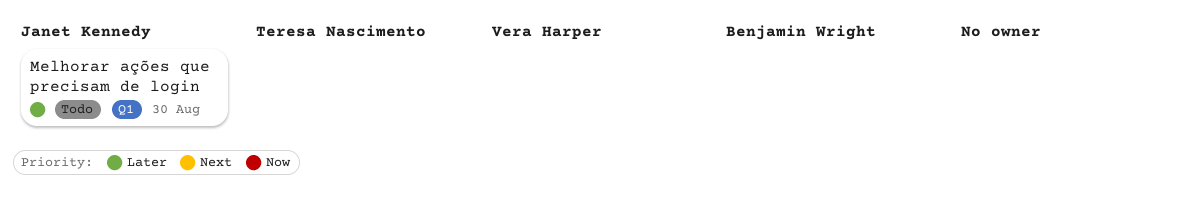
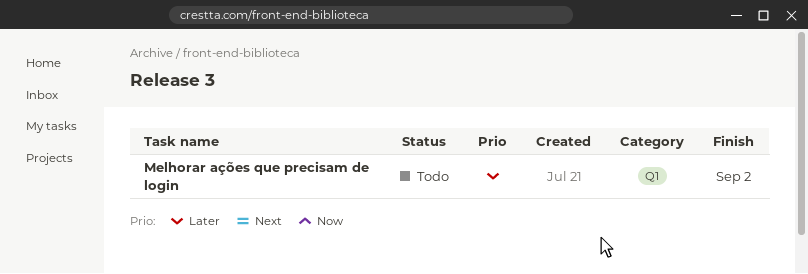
Melhorar ações que precisam de login, due: Aug 30 -> Sep 2

